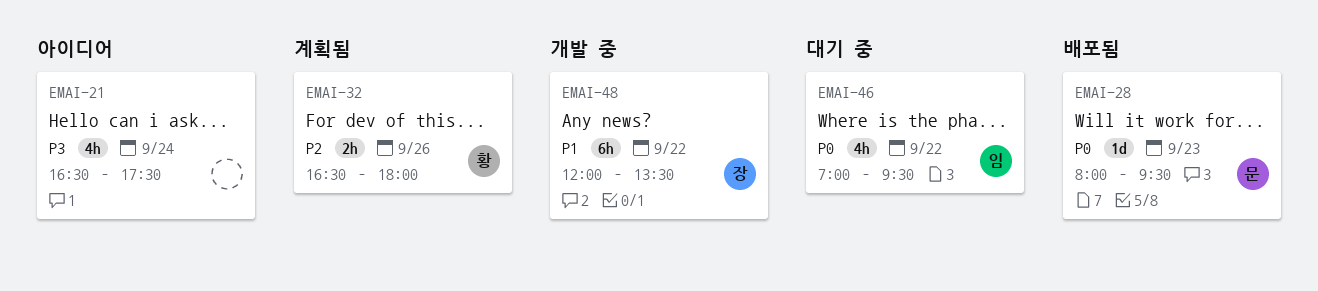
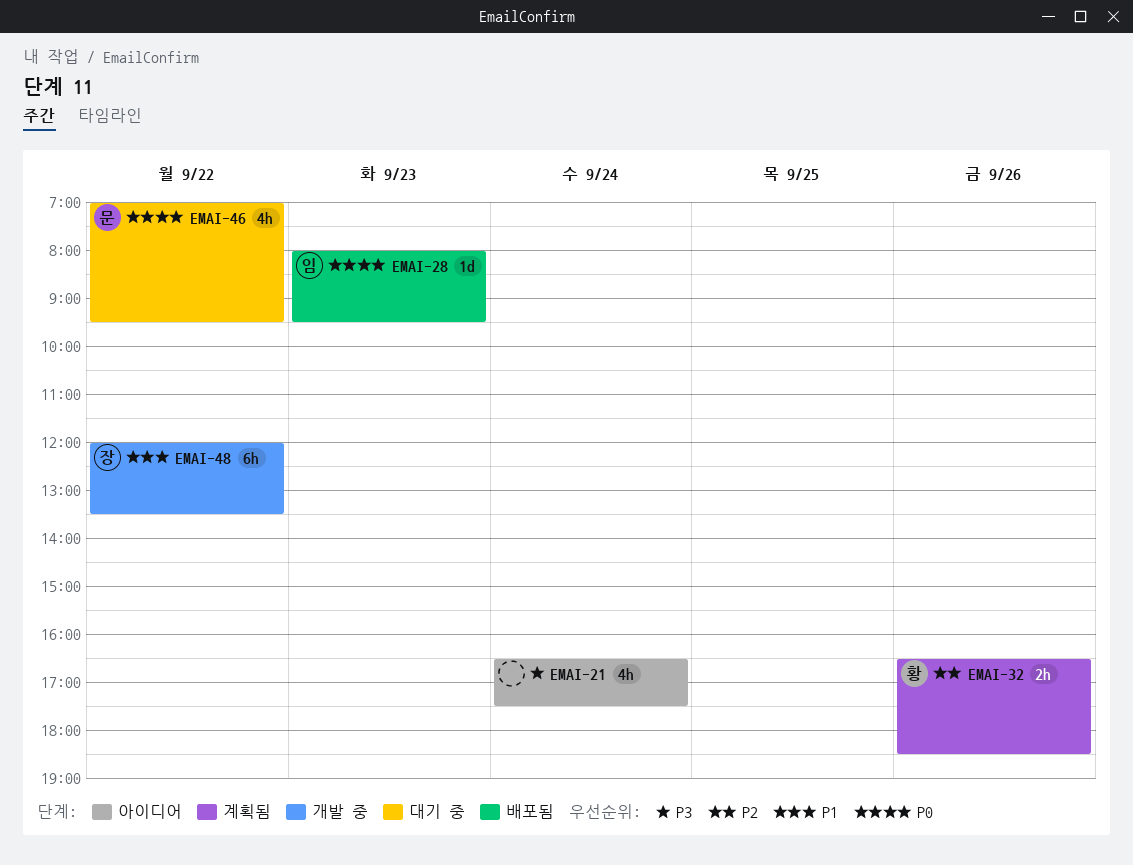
EMAI-28, owner: 문 -> 임
EMAI-32, ends: 18:00 -> 18:30
EMAI-46, owner: 임 -> 문

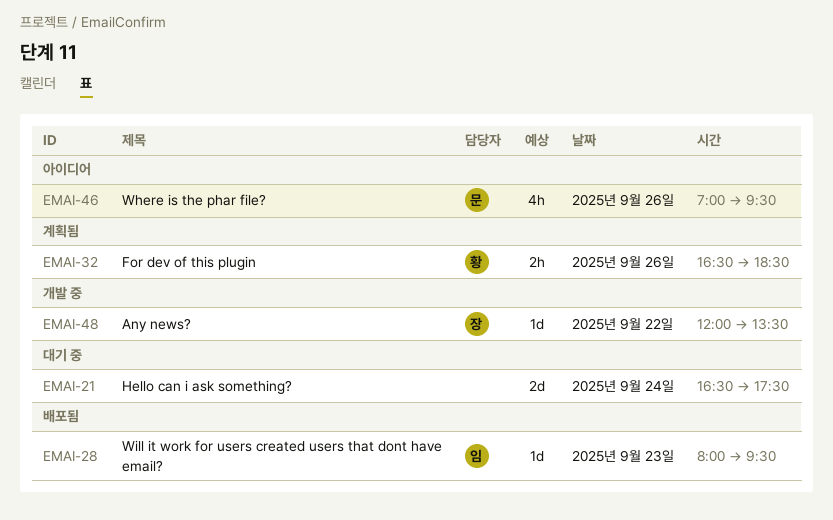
EMAI-21, status: 아이디어 -> 대기 중
EMAI-21, estimate: 4h -> 2d
EMAI-46, status: 대기 중 -> 아이디어
EMAI-46, day: Sep 22 -> Sep 26
EMAI-48, estimate: 6h -> 1d

